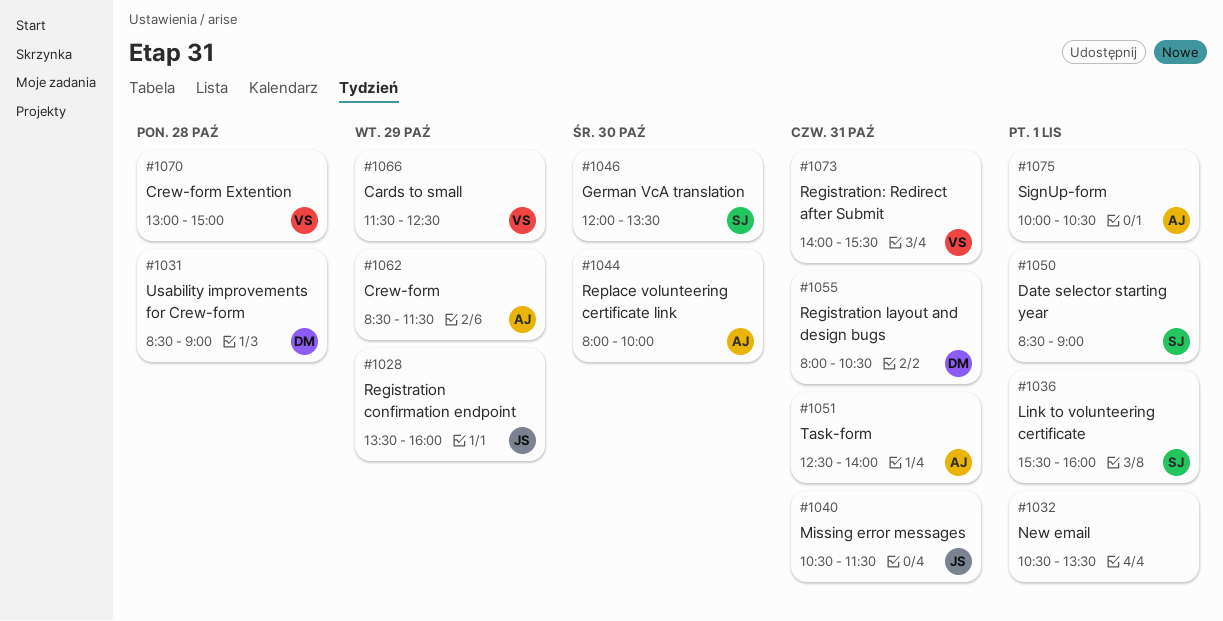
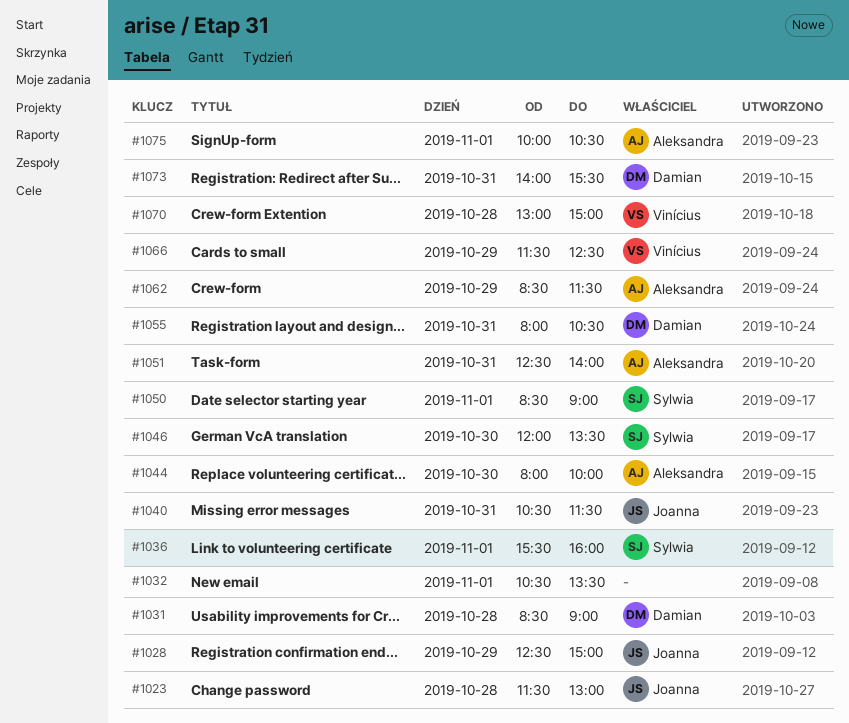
#1023: none -> present
#1028, begins: 13:30 -> 12:30
#1028, ends: 16:00 -> 15:00
#1073, owner: Vinícius -> Damian

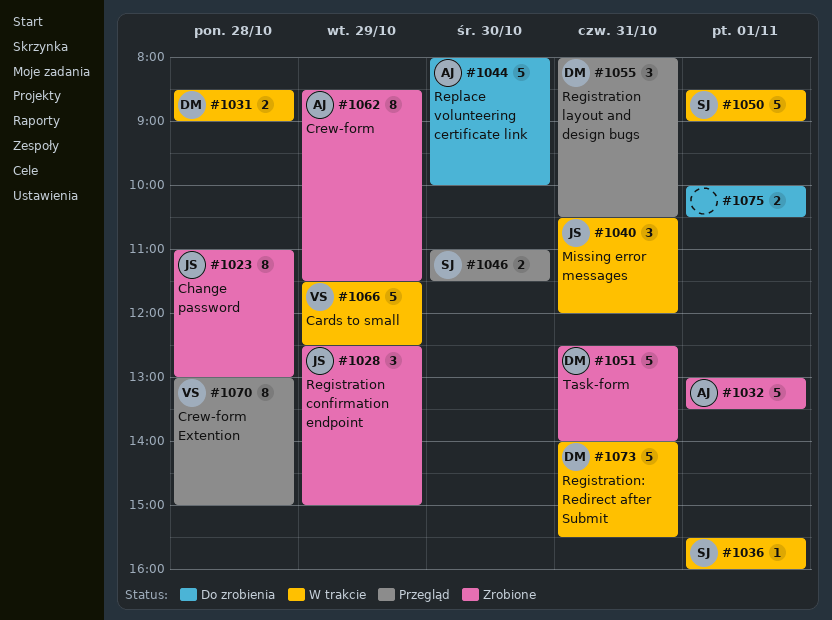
#1023, begins: 11:30 -> 11:00
#1032, owner: none -> Aleksandra
#1032, begins: 10:30 -> 13:00
#1040, ends: 11:30 -> 12:00
#1046, begins: 12:00 -> 11:00
#1046, ends: 13:30 -> 11:30
#1051, owner: Aleksandra -> Damian
#1075, owner: Aleksandra -> none

